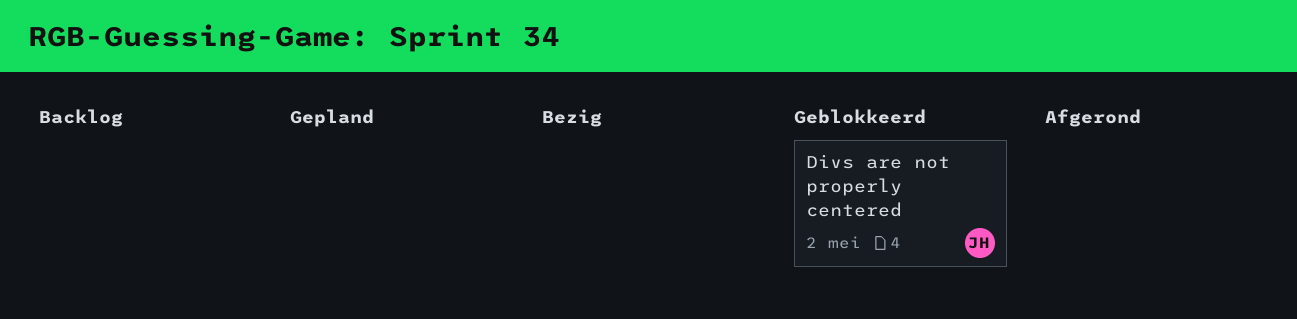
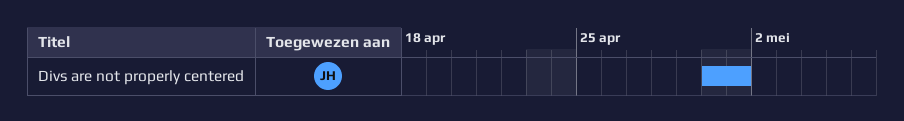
Divs are not properly centered, due: May 2 -> May 1

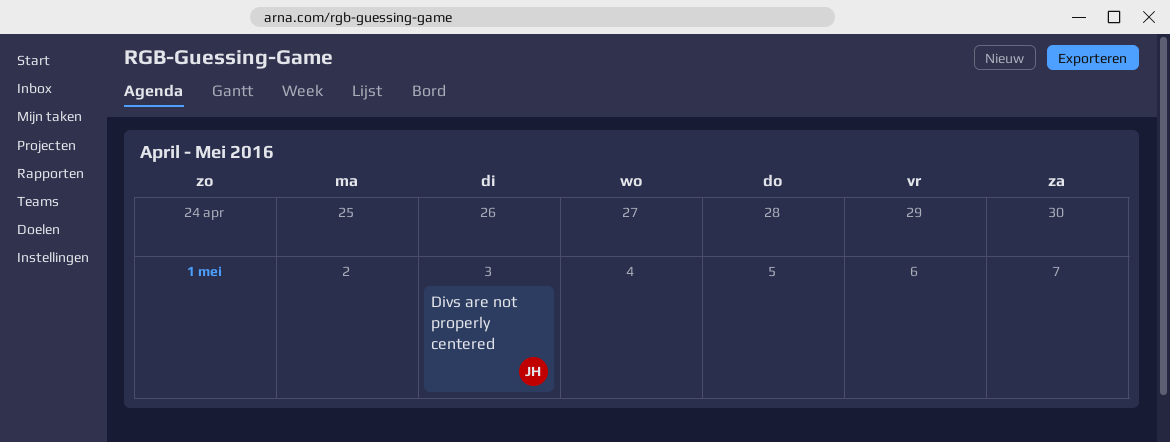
Divs are not properly centered, due: May 1 -> May 3

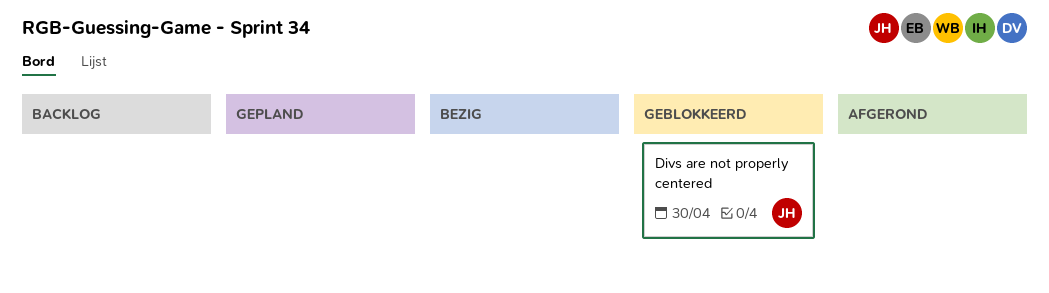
Divs are not properly centered, due: May 3 -> Apr 30

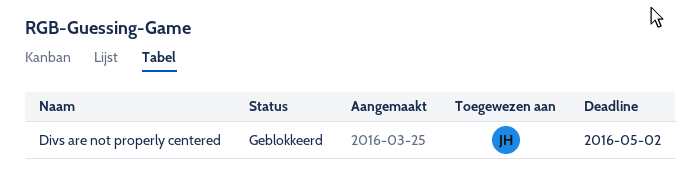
Divs are not properly centered, due: Apr 30 -> May 2

